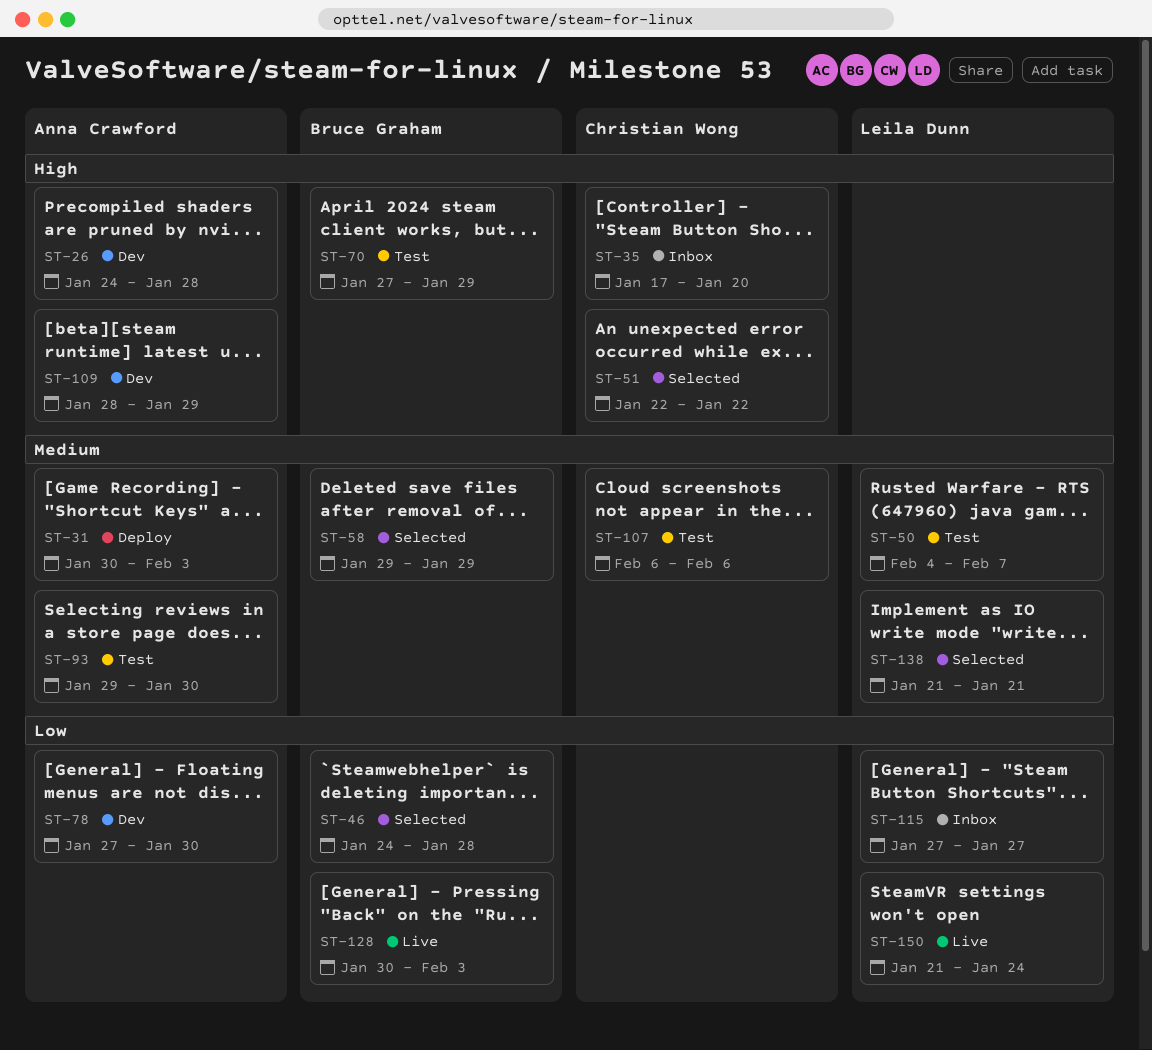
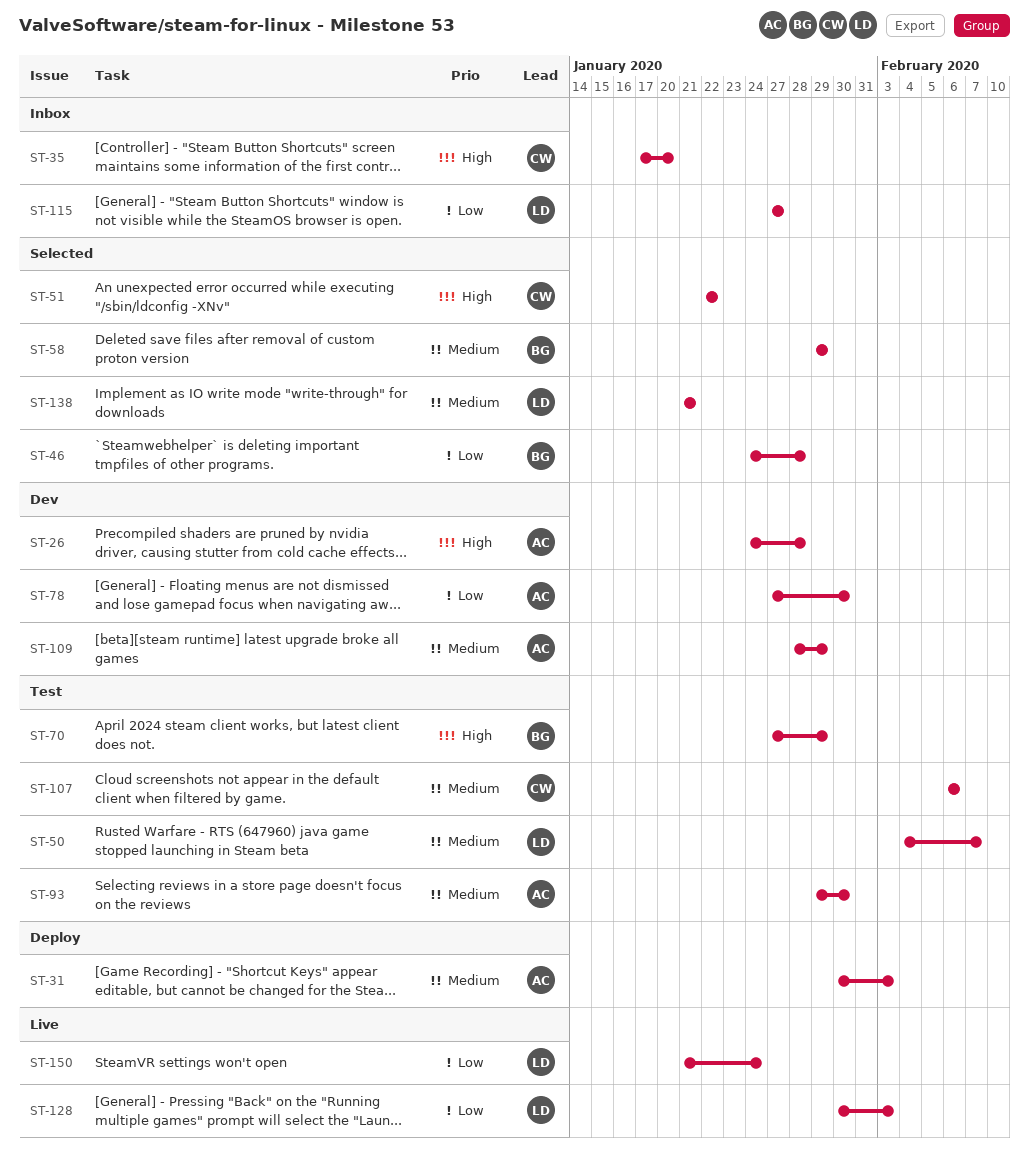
ST-109, priority: High -> Medium
ST-128, owner: Bruce Graham -> Leila Dunn

